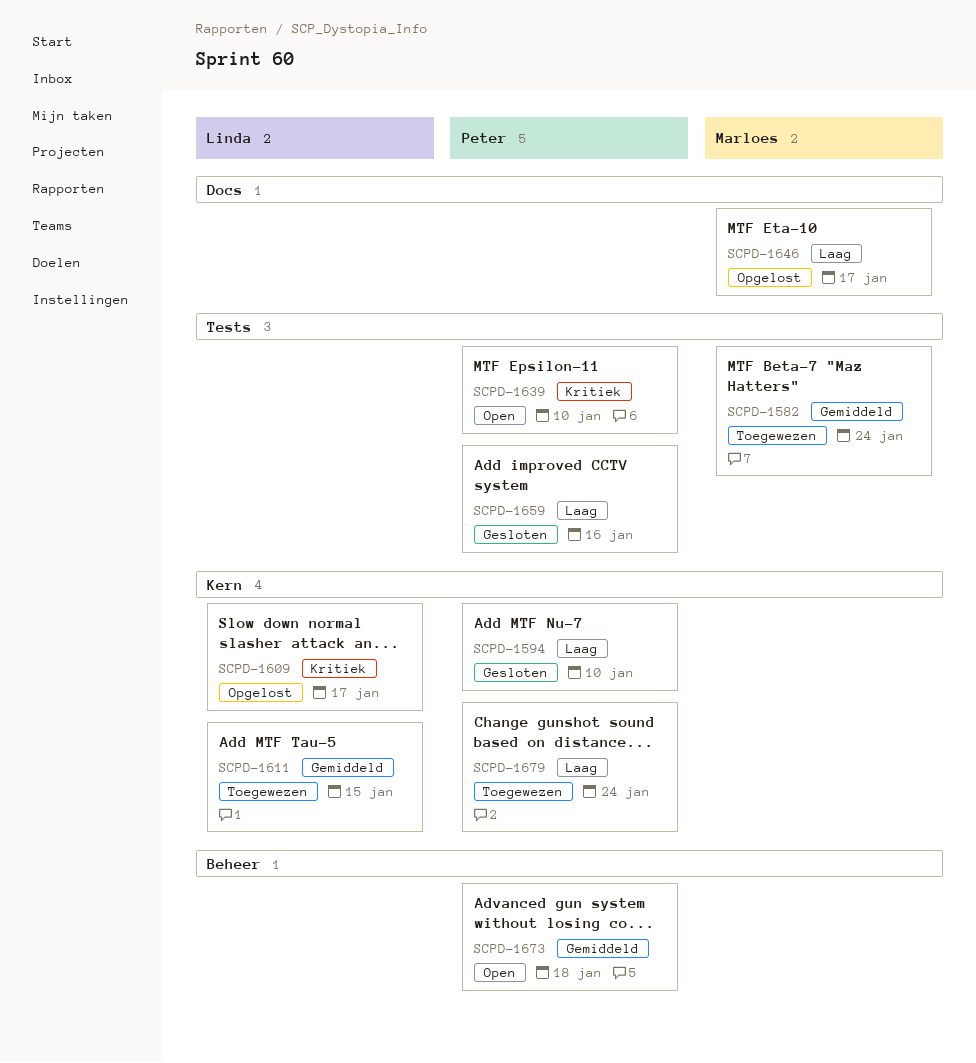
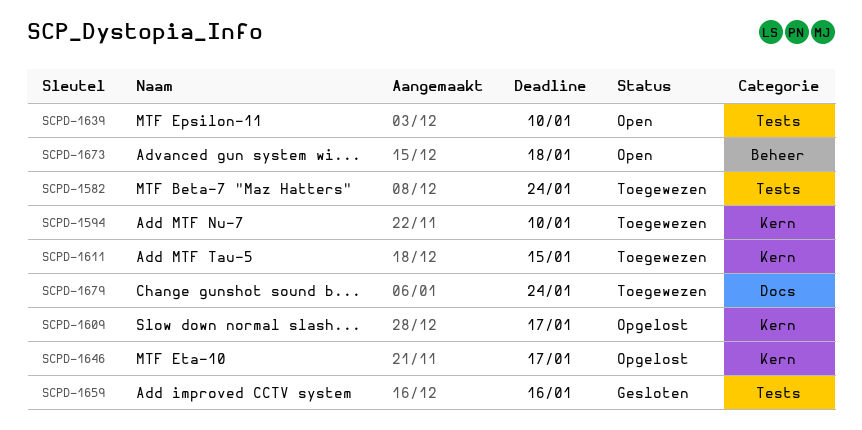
SCPD-1594, status: Gesloten -> Toegewezen
SCPD-1646, label: Docs -> Kern
SCPD-1679, label: Kern -> Docs

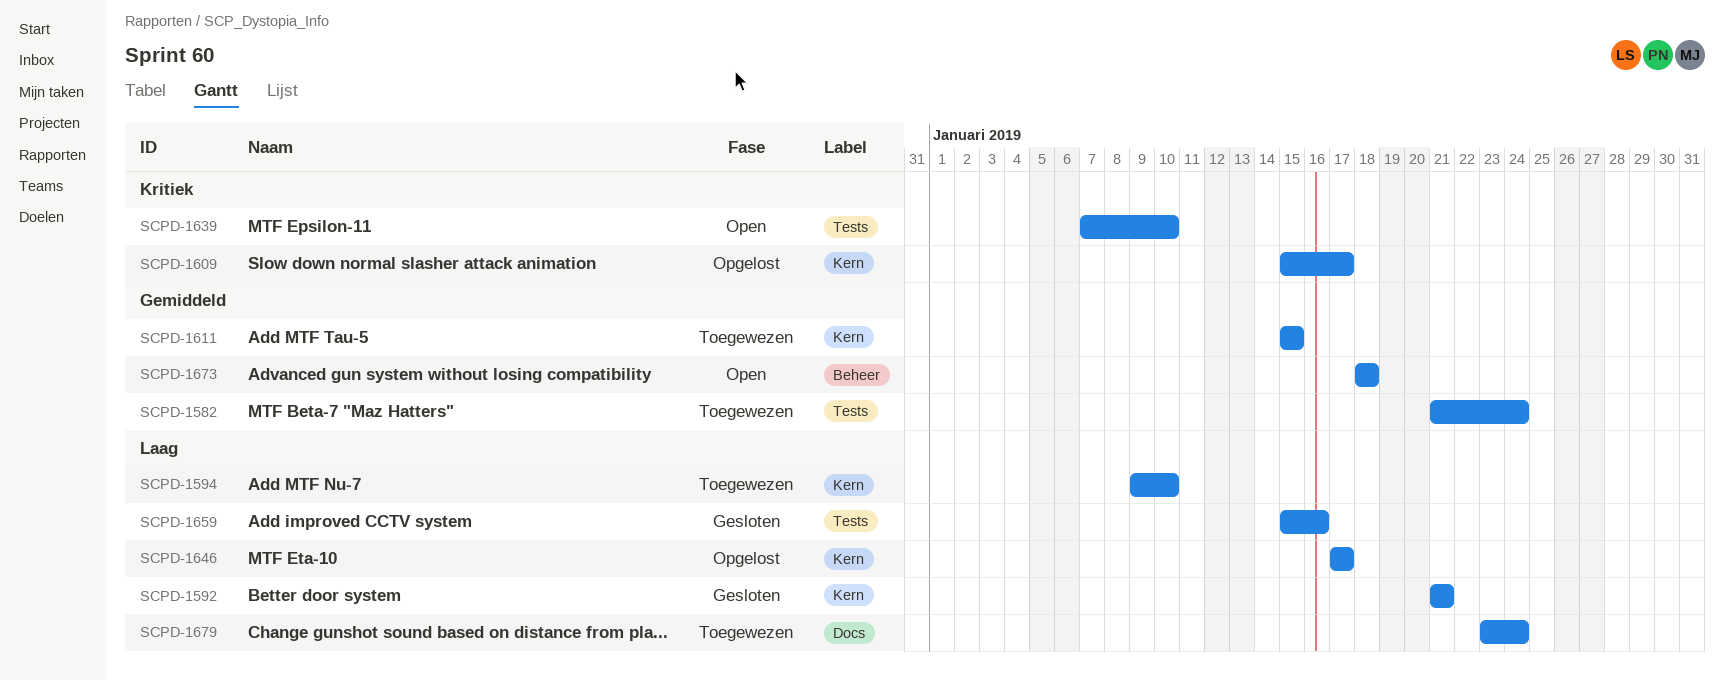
SCPD-1592: none -> present

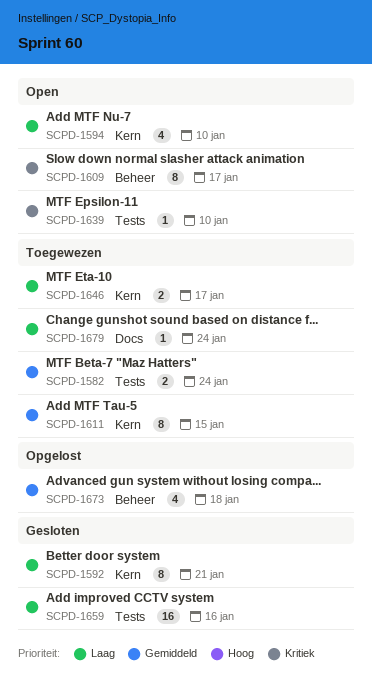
SCPD-1594, status: Toegewezen -> Open
SCPD-1609, status: Opgelost -> Open
SCPD-1609, label: Kern -> Beheer
SCPD-1646, status: Opgelost -> Toegewezen
SCPD-1673, status: Open -> Opgelost

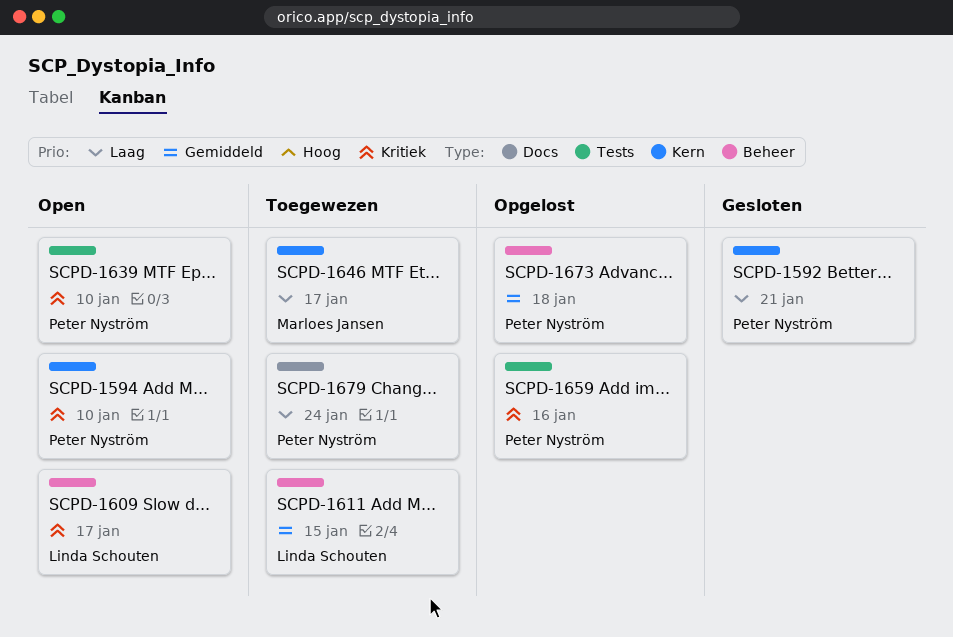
SCPD-1582: present -> none
SCPD-1594, priority: Laag -> Kritiek
SCPD-1611, label: Kern -> Beheer
SCPD-1659, status: Gesloten -> Opgelost
SCPD-1659, priority: Laag -> Kritiek

